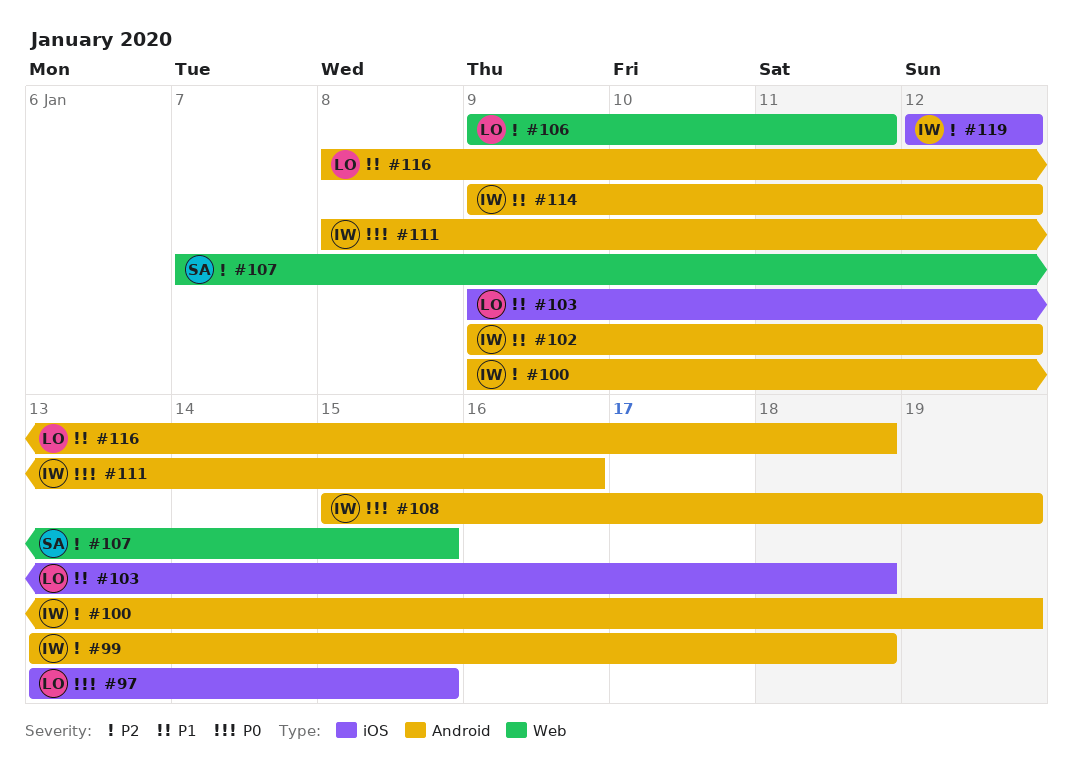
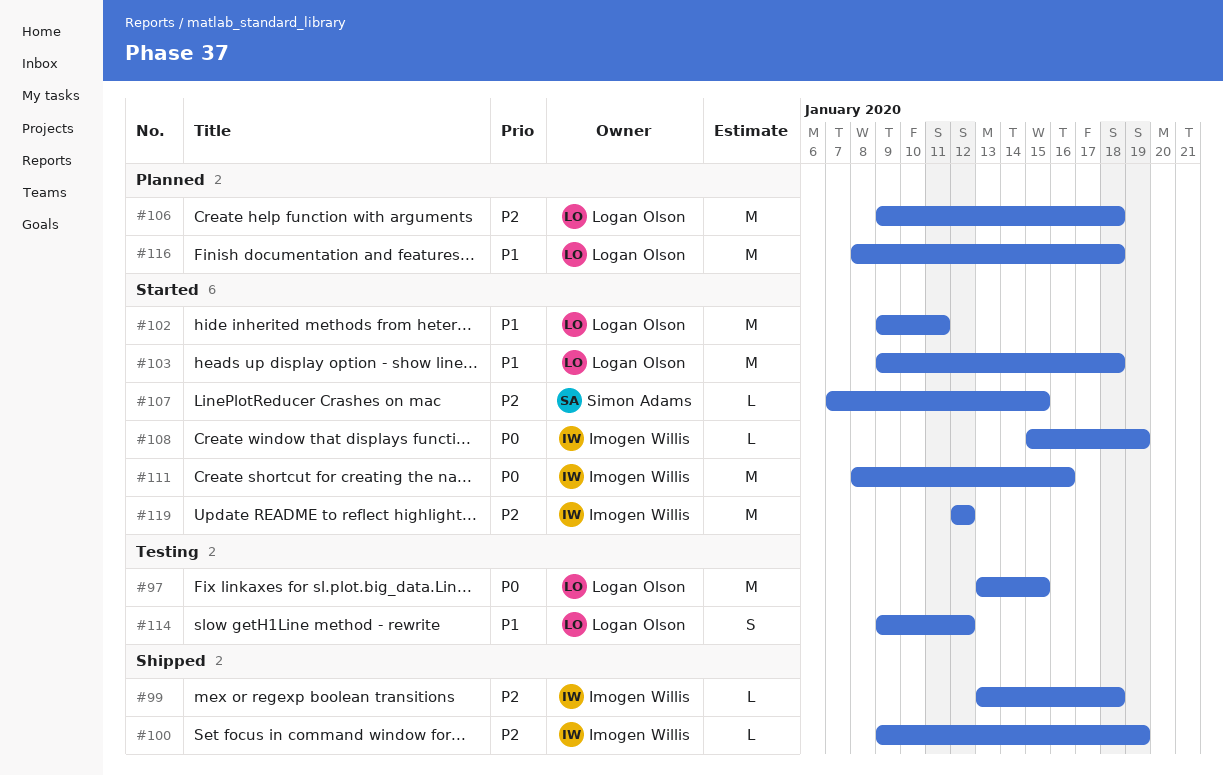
#102, owner: Imogen Willis -> Logan Olson
#102, due: Jan 12 -> Jan 11
#106, due: Jan 11 -> Jan 18
#114, owner: Imogen Willis -> Logan Olson

